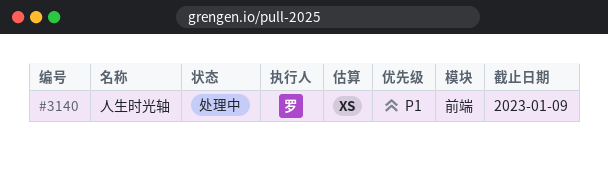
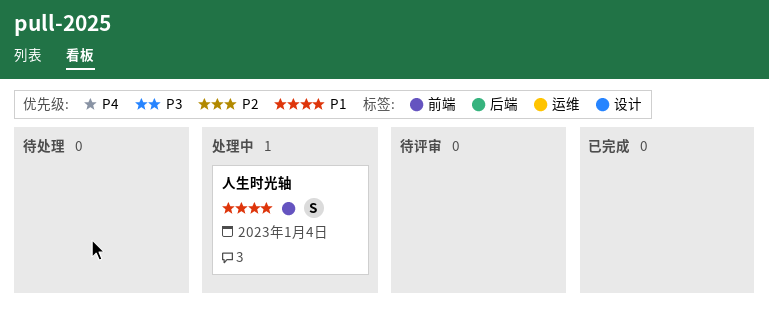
人生时光轴, estimate: XS -> S
人生时光轴, due: Jan 9 -> Jan 4

